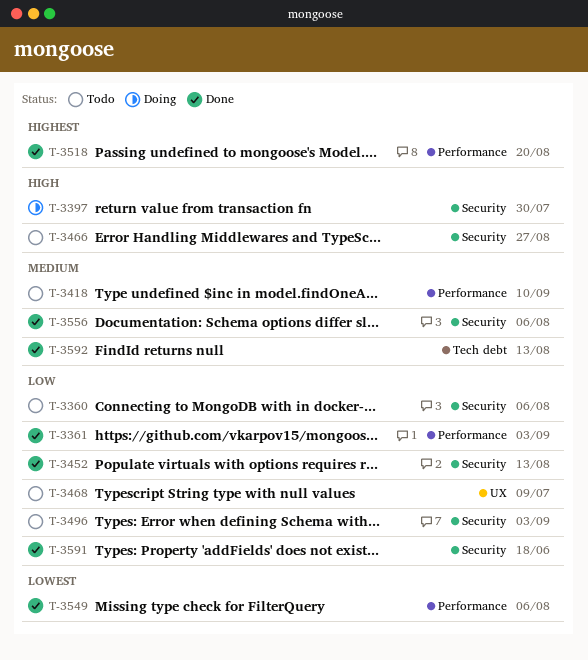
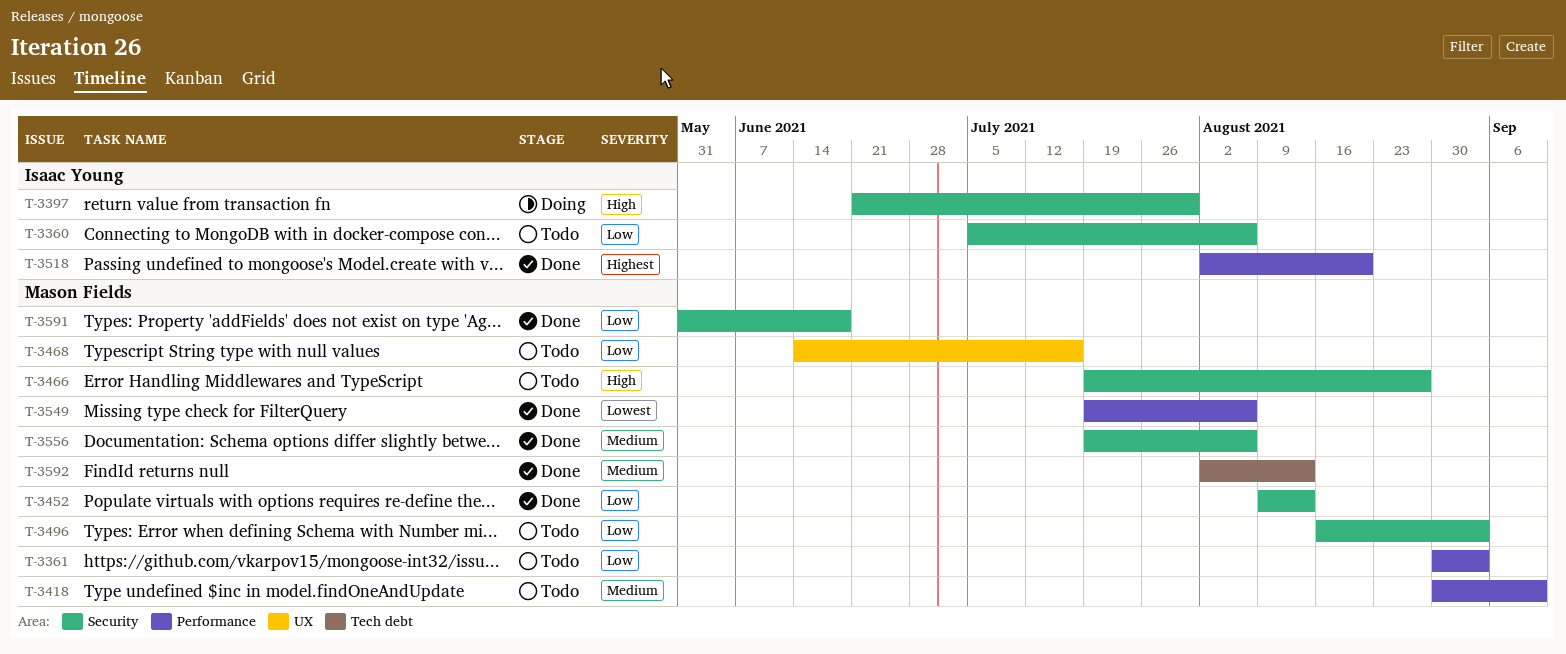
T-3361, status: Done -> Todo
T-3468, due: Jul 9 -> Jul 16

